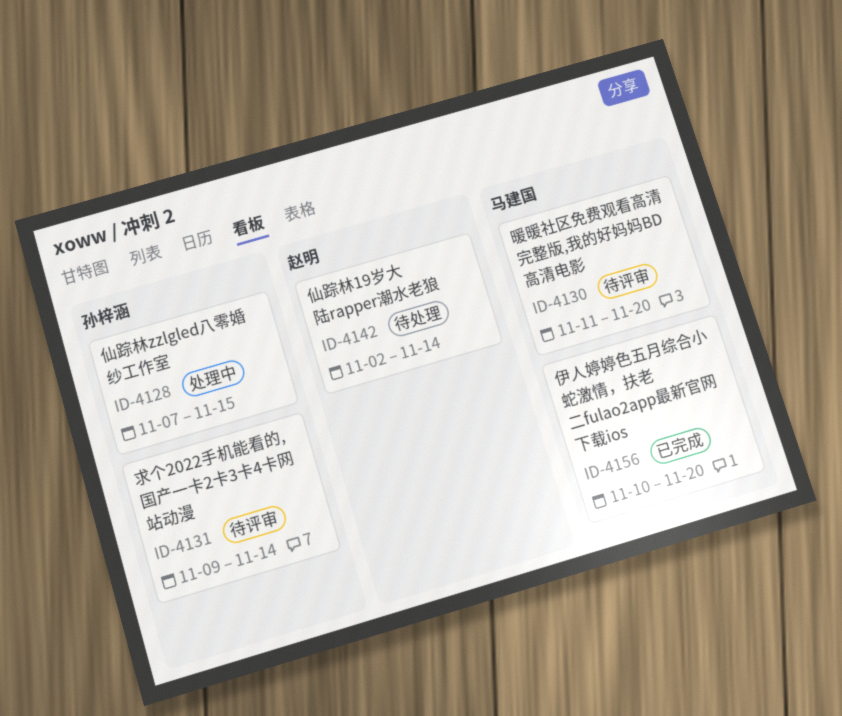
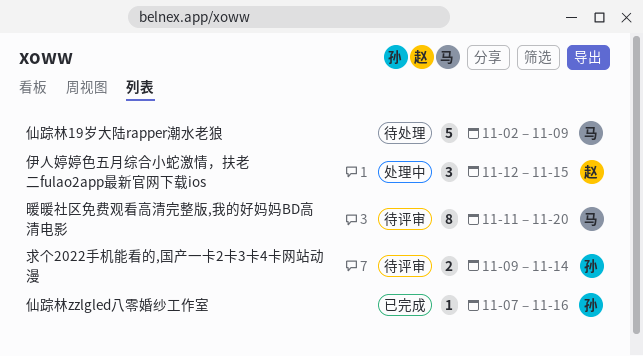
仙踪林19岁大陆rapper潮水老狼, owner: 赵明 -> 马建国
仙踪林19岁大陆rapper潮水老狼, due: Nov 14 -> Nov 9
仙踪林zzlgled八零婚纱工作室, status: 处理中 -> 已完成
仙踪林zzlgled八零婚纱工作室, due: Nov 15 -> Nov 16
伊人婷婷色五月综合小蛇激情，扶老二fulao2app最新官网下载ios, status: 已完成 -> 处理中
伊人婷婷色五月综合小蛇激情，扶老二fulao2app最新官网下载ios, owner: 马建国 -> 赵明
伊人婷婷色五月综合小蛇激情，扶老二fulao2app最新官网下载ios, start: Nov 10 -> Nov 12
伊人婷婷色五月综合小蛇激情，扶老二fulao2app最新官网下载ios, due: Nov 20 -> Nov 15

